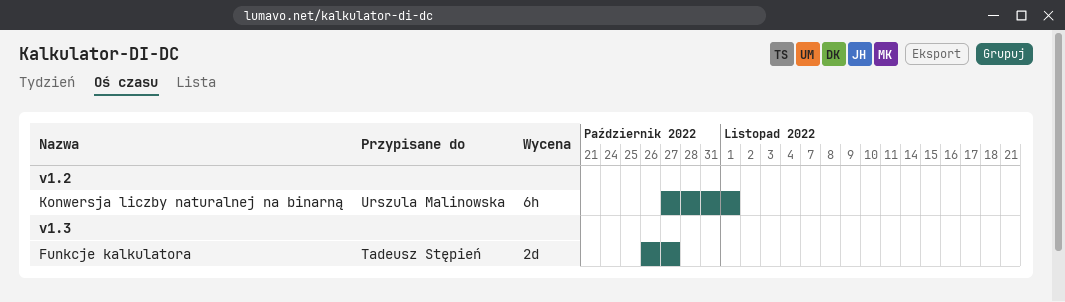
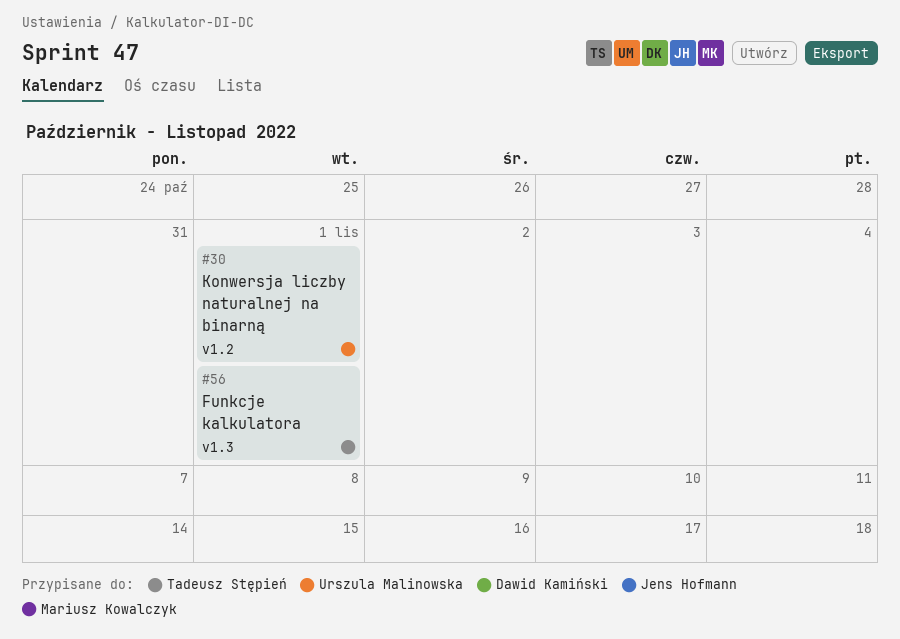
Funkcje kalkulatora, due: Oct 27 -> Nov 1

